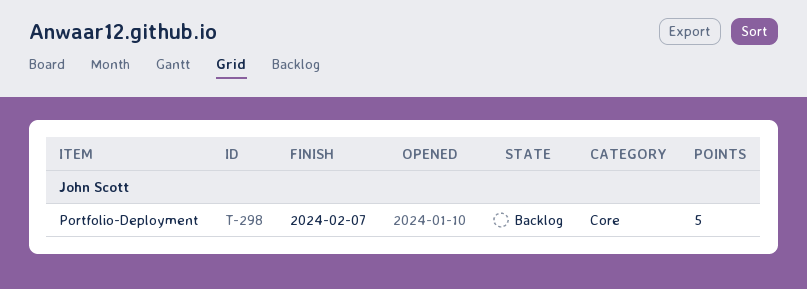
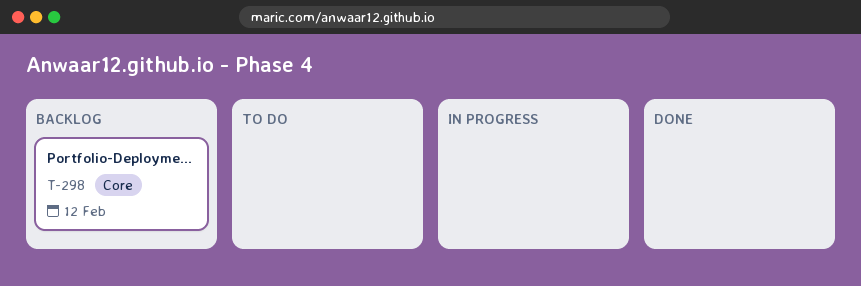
T-298, due: Feb 7 -> Feb 12

